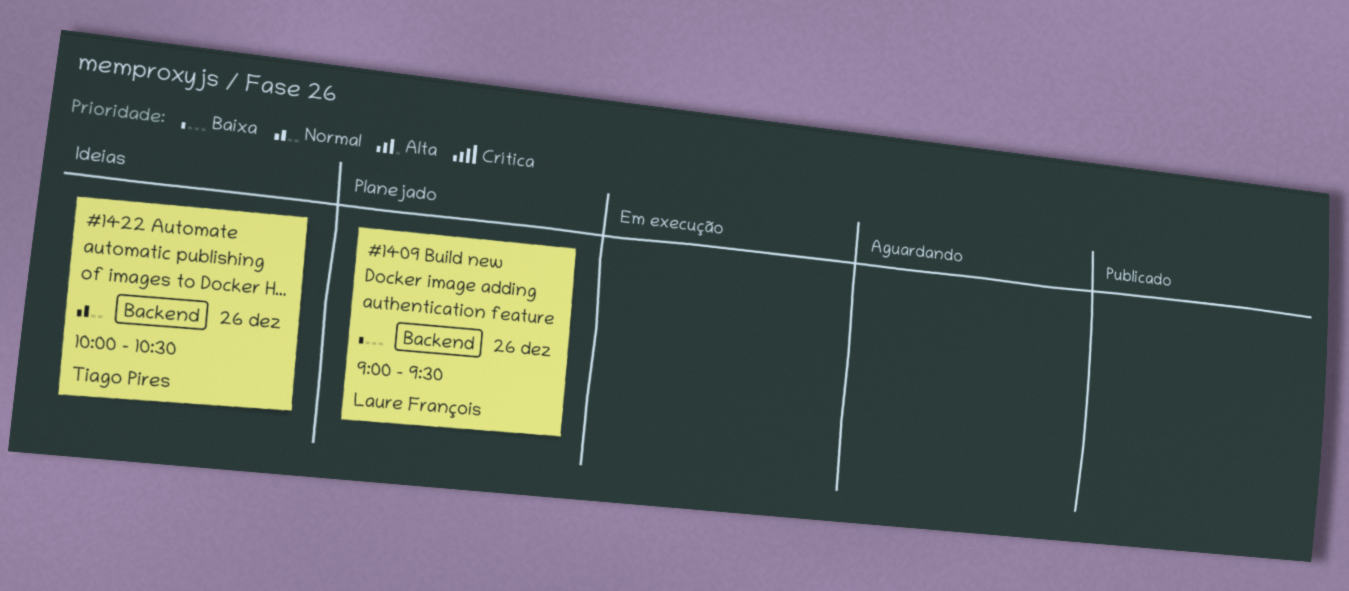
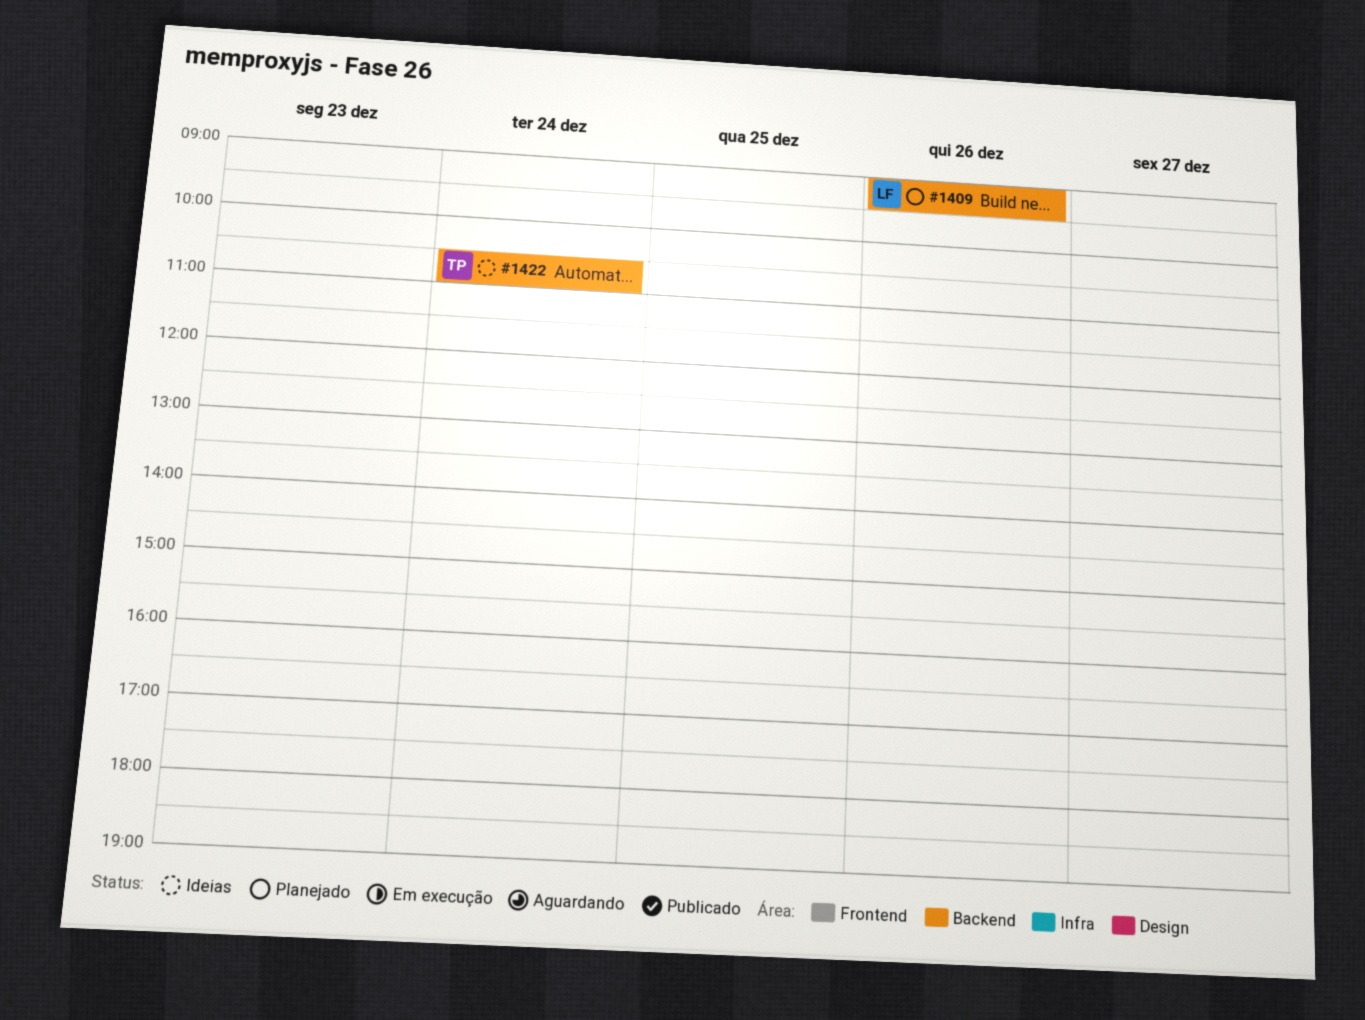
#1422, day: Dec 26 -> Dec 24
#1422, begins: 10:00 -> 10:30
#1422, ends: 10:30 -> 11:00

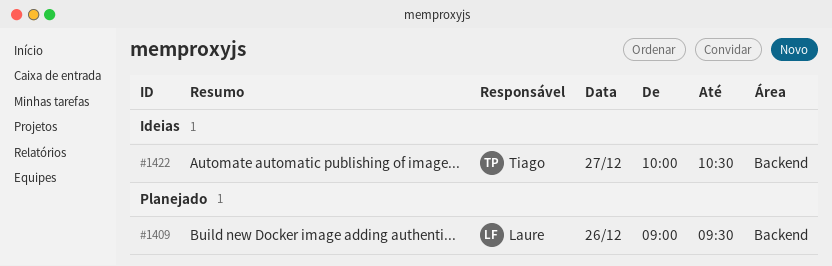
#1422, day: Dec 24 -> Dec 27
#1422, begins: 10:30 -> 10:00
#1422, ends: 11:00 -> 10:30

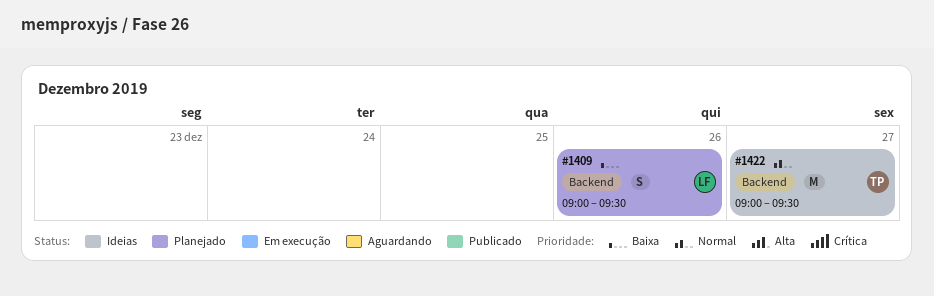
#1422, begins: 10:00 -> 09:00
#1422, ends: 10:30 -> 09:30

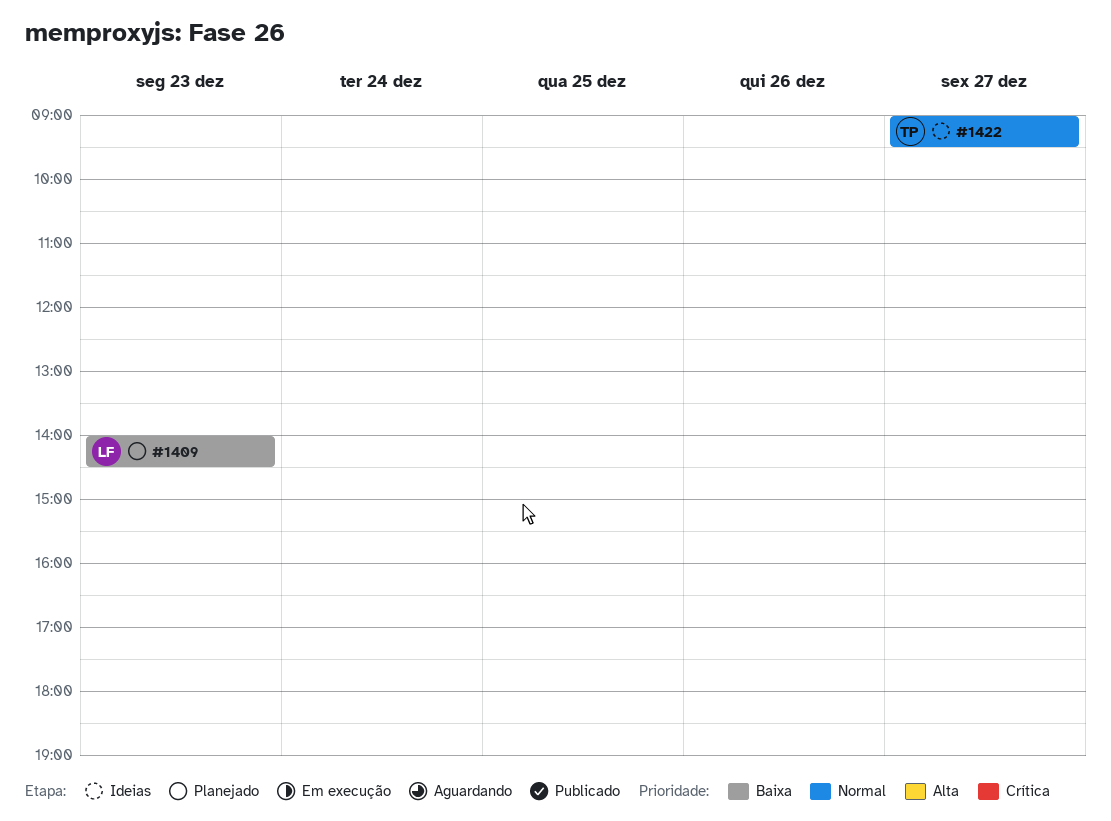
#1409, day: Dec 26 -> Dec 23
#1409, begins: 09:00 -> 14:00
#1409, ends: 09:30 -> 14:30

